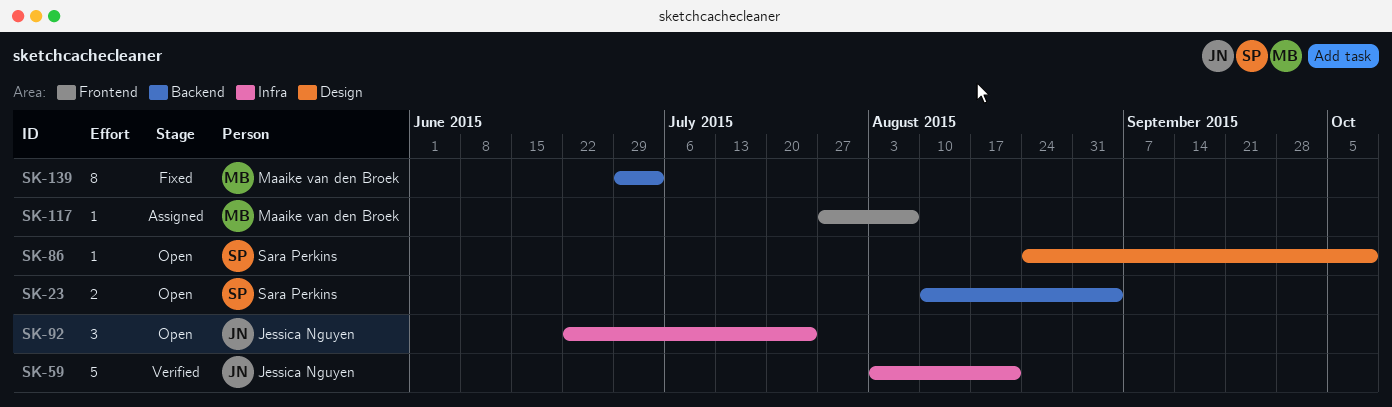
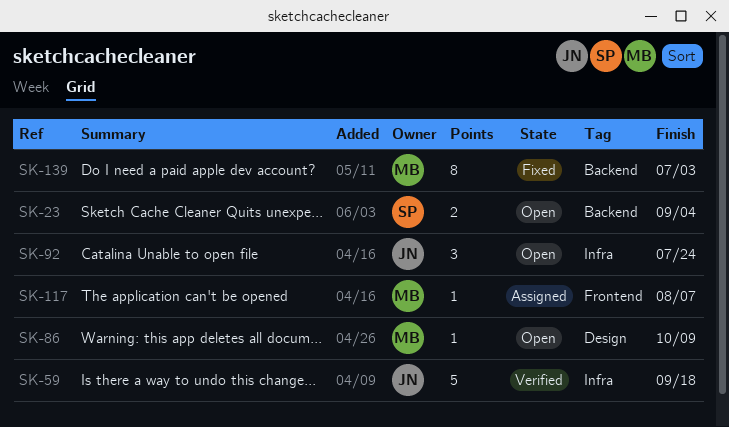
SK-59, due: Aug 21 -> Sep 18
SK-86, owner: Sara Perkins -> Maaike van den Broek

